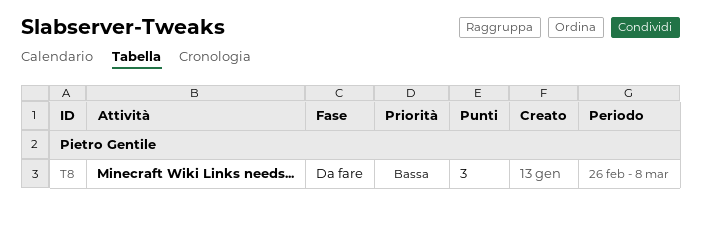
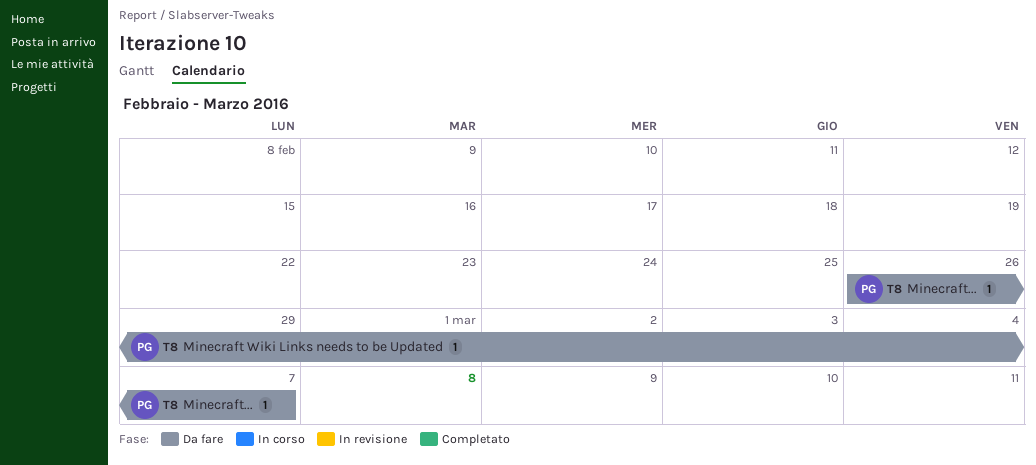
T8, estimate: 3 -> 1
T8, due: Mar 8 -> Mar 7

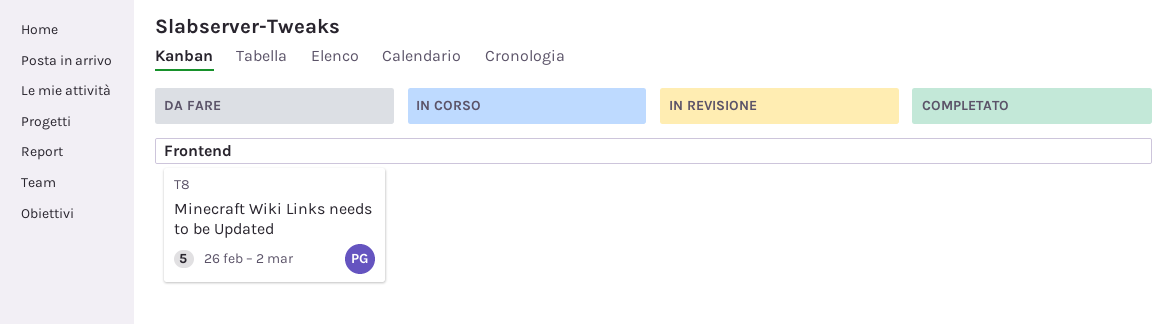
T8, estimate: 1 -> 5
T8, due: Mar 7 -> Mar 2

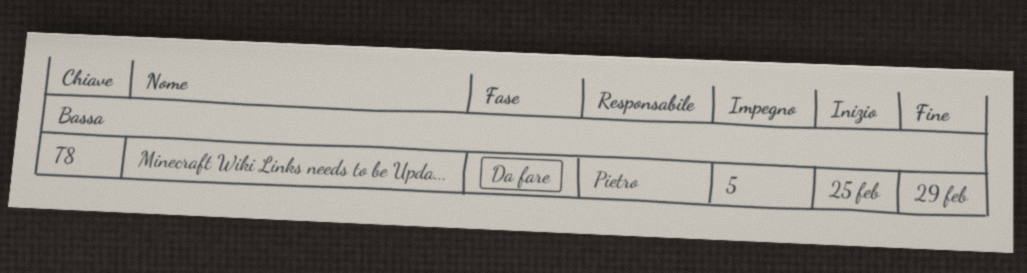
T8, start: Feb 26 -> Feb 25
T8, due: Mar 2 -> Feb 29

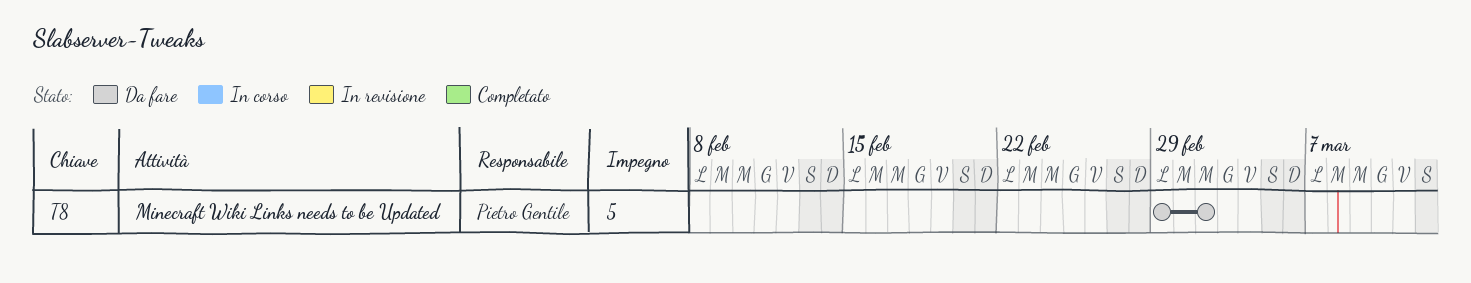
T8, start: Feb 25 -> Feb 29
T8, due: Feb 29 -> Mar 2

